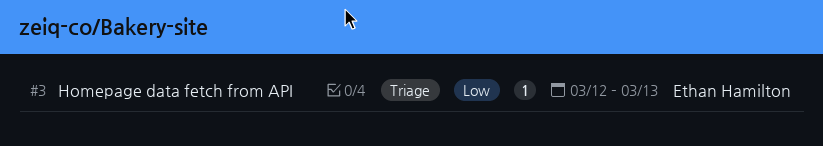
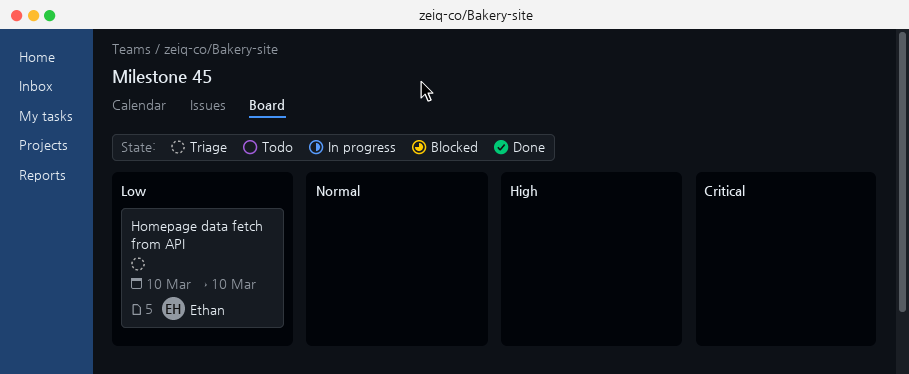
Homepage data fetch from API, start: Mar 12 -> Mar 10
Homepage data fetch from API, due: Mar 13 -> Mar 10

